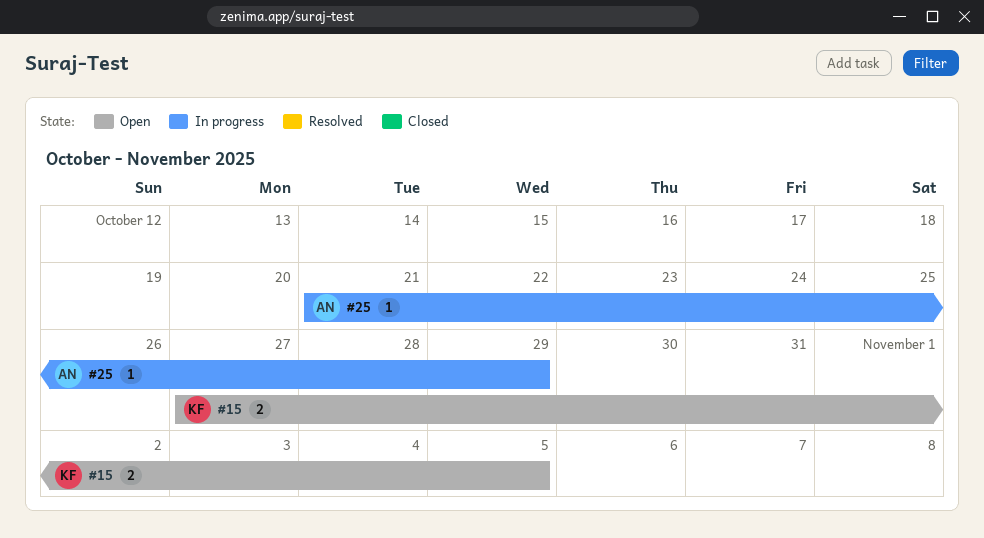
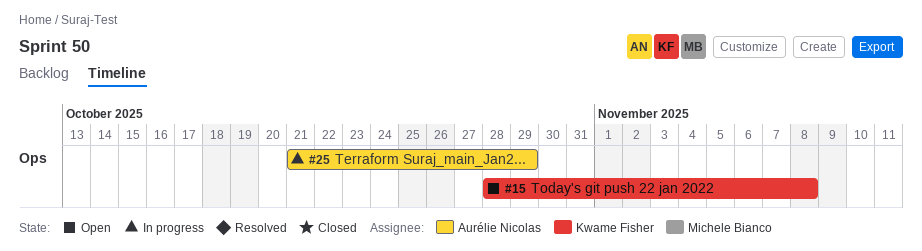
#15, start: Oct 27 -> Oct 28
#15, due: Nov 5 -> Nov 8

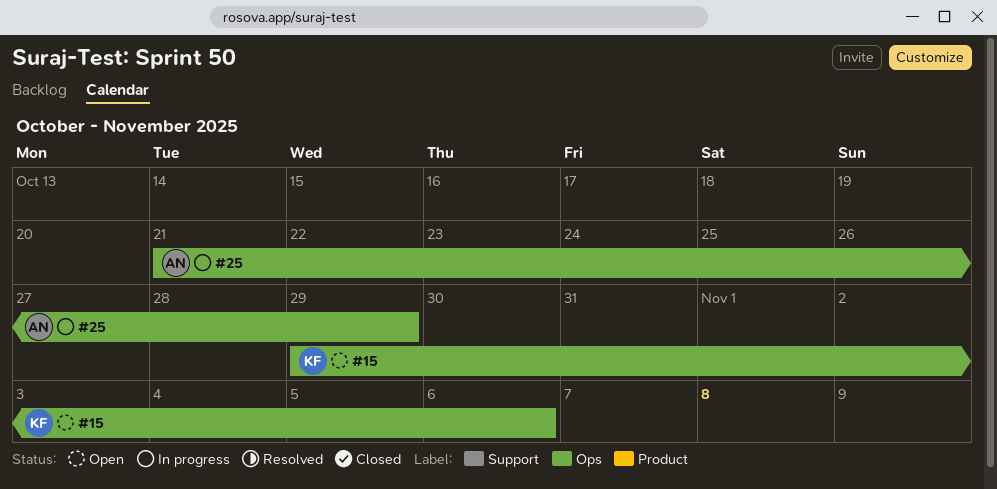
#15, start: Oct 28 -> Oct 29
#15, due: Nov 8 -> Nov 6

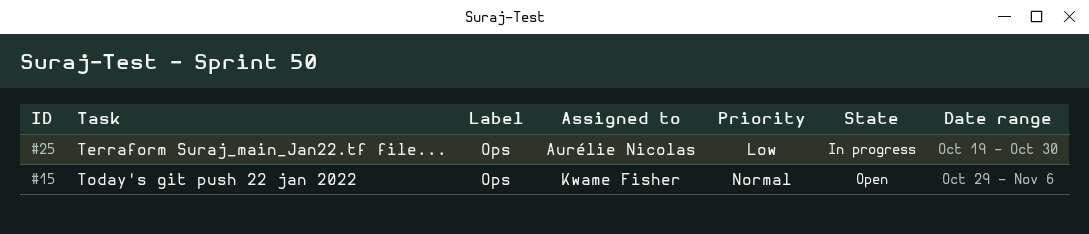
#25, start: Oct 21 -> Oct 19
#25, due: Oct 29 -> Oct 30

